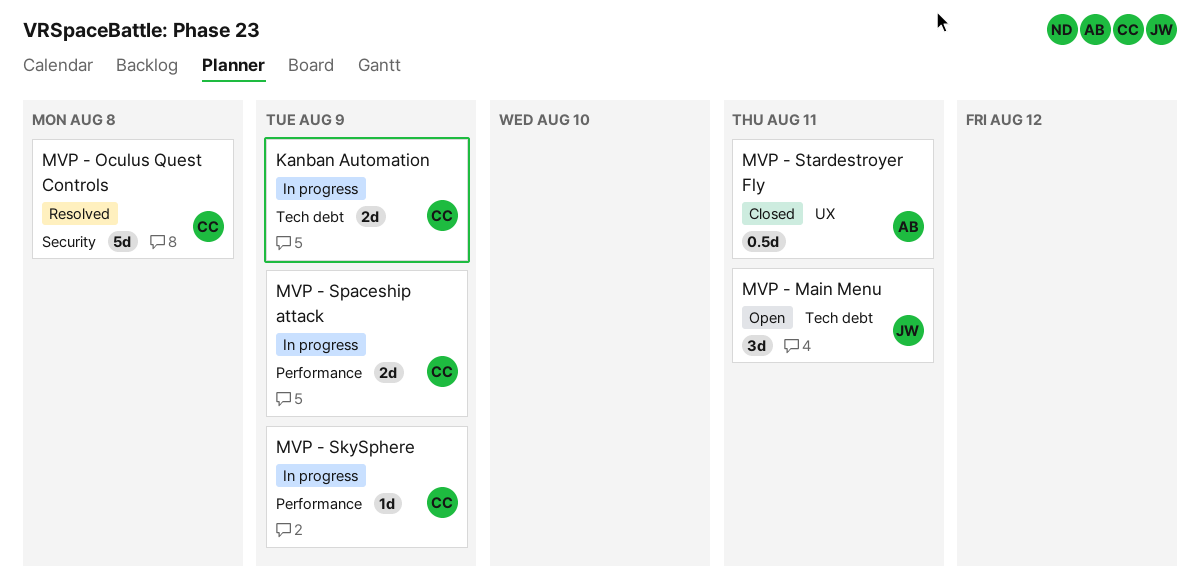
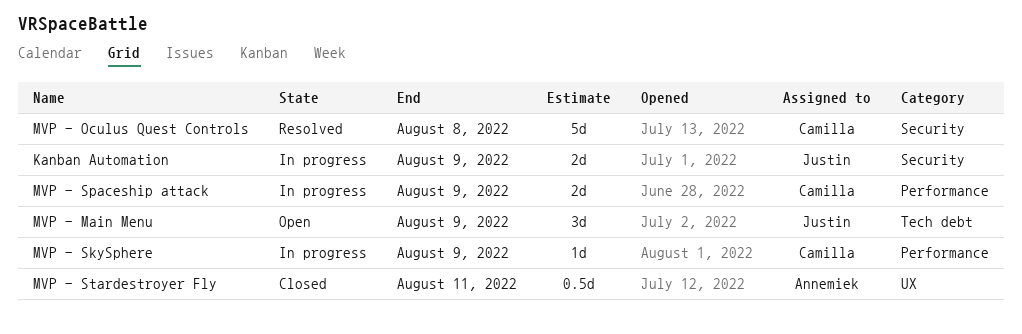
Kanban Automation, owner: Camilla -> Justin
Kanban Automation, label: Tech debt -> Security
MVP - Main Menu, due: Aug 11 -> Aug 9

